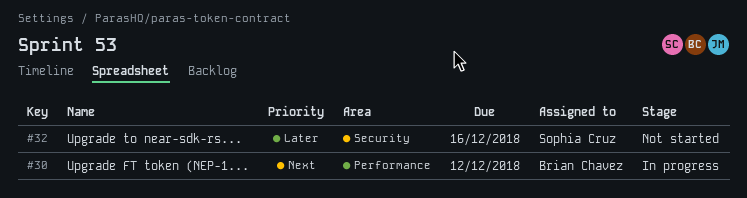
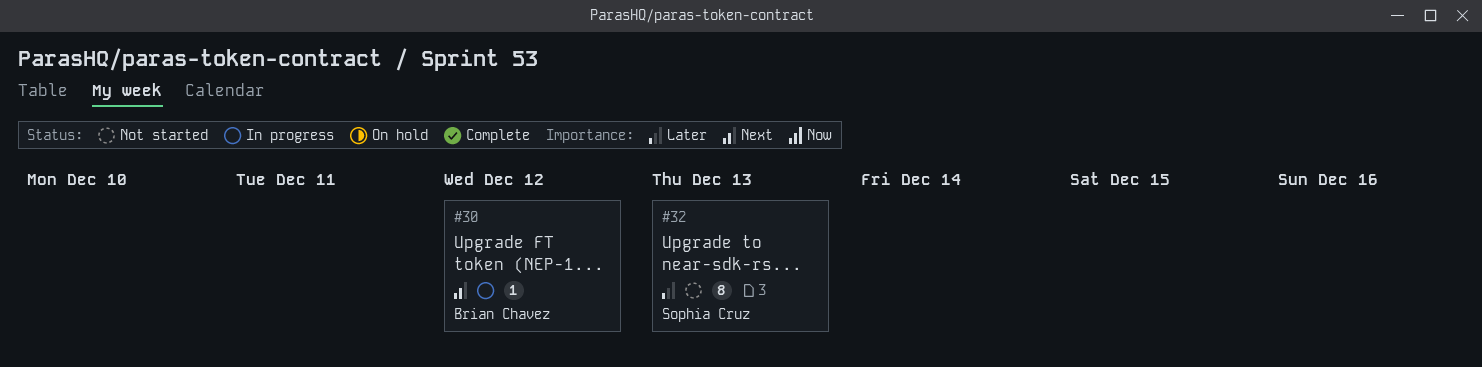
#32, due: Dec 16 -> Dec 13

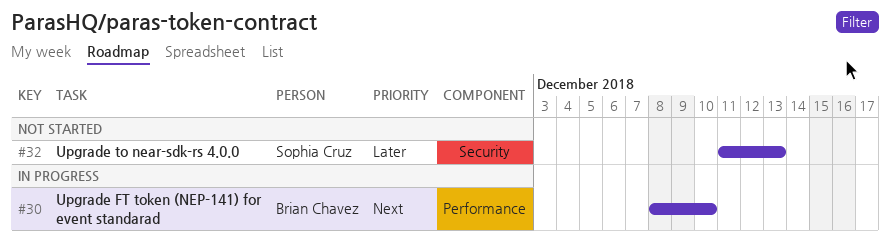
#30, due: Dec 12 -> Dec 10

